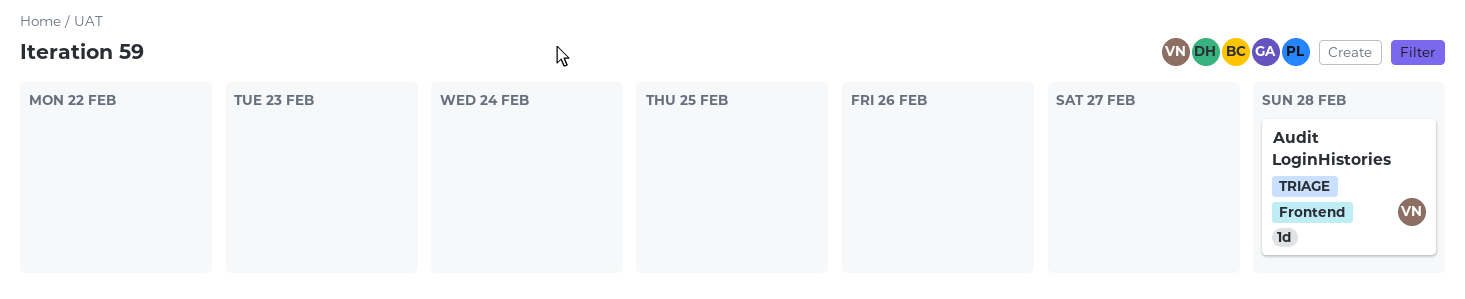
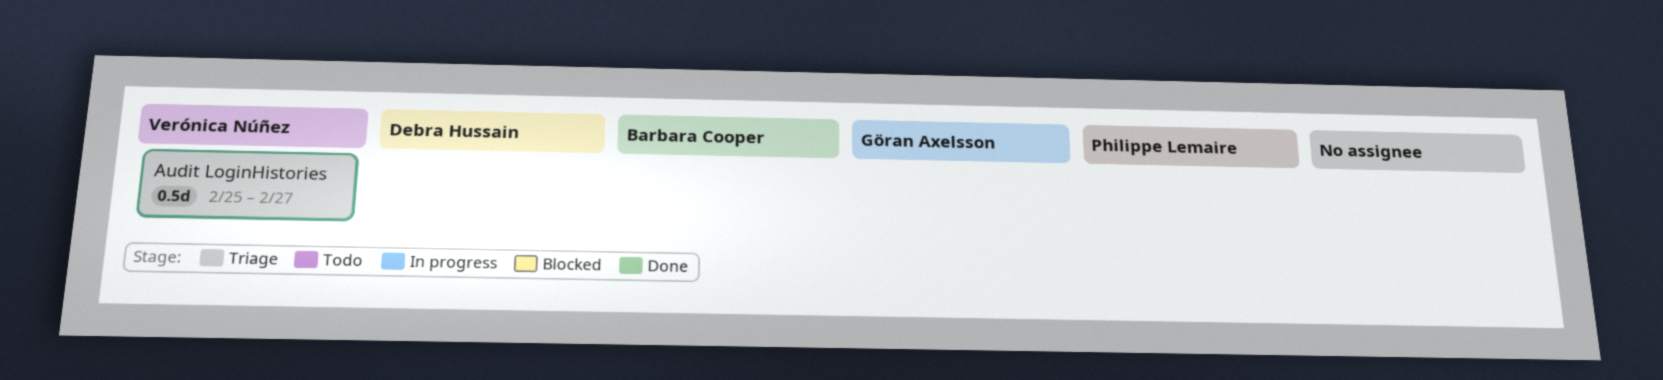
Audit LoginHistories, estimate: 1d -> 0.5d
Audit LoginHistories, due: Feb 28 -> Feb 27

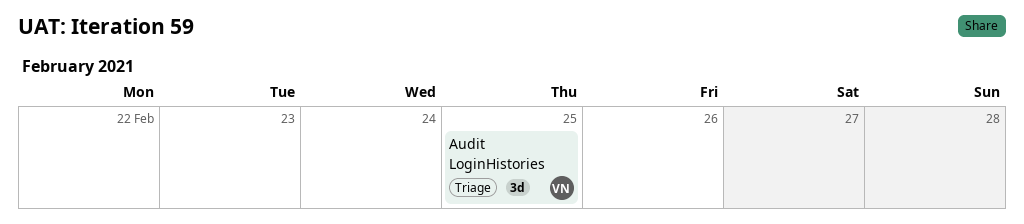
Audit LoginHistories, estimate: 0.5d -> 3d
Audit LoginHistories, due: Feb 27 -> Feb 25

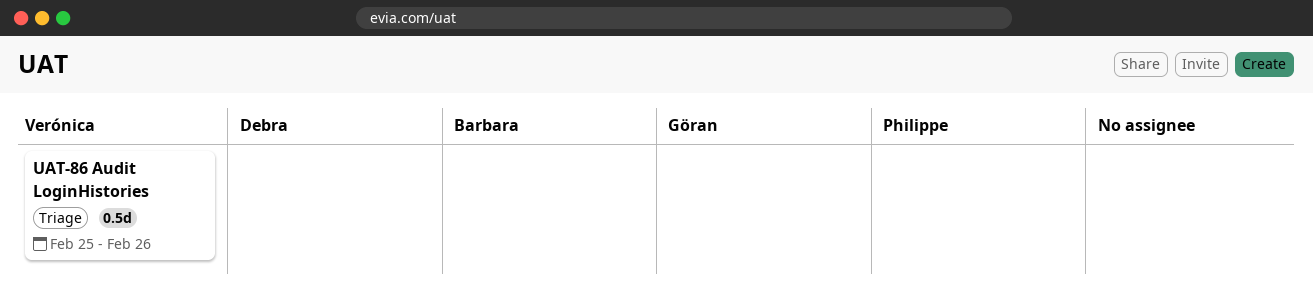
Audit LoginHistories, estimate: 3d -> 0.5d
Audit LoginHistories, due: Feb 25 -> Feb 26

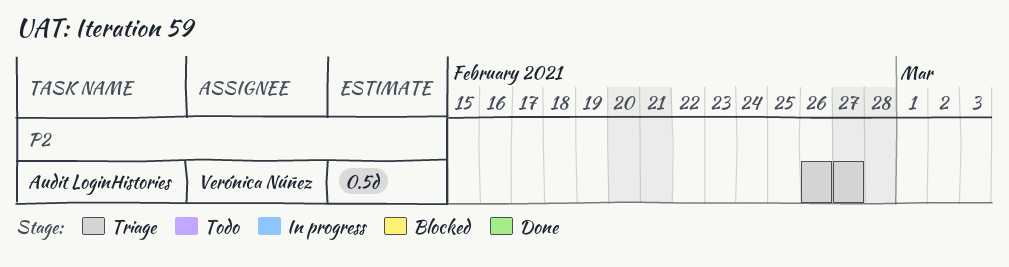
Audit LoginHistories, start: Feb 25 -> Feb 26
Audit LoginHistories, due: Feb 26 -> Feb 27

